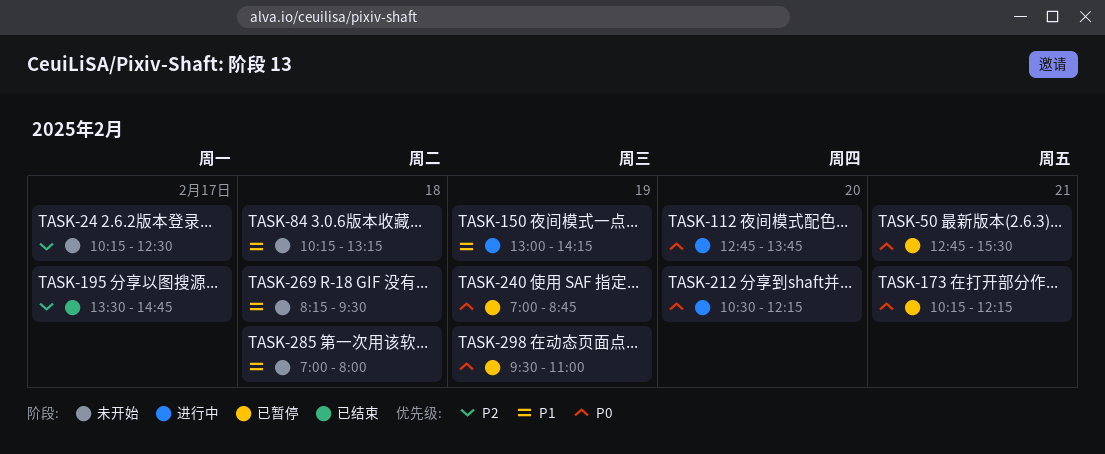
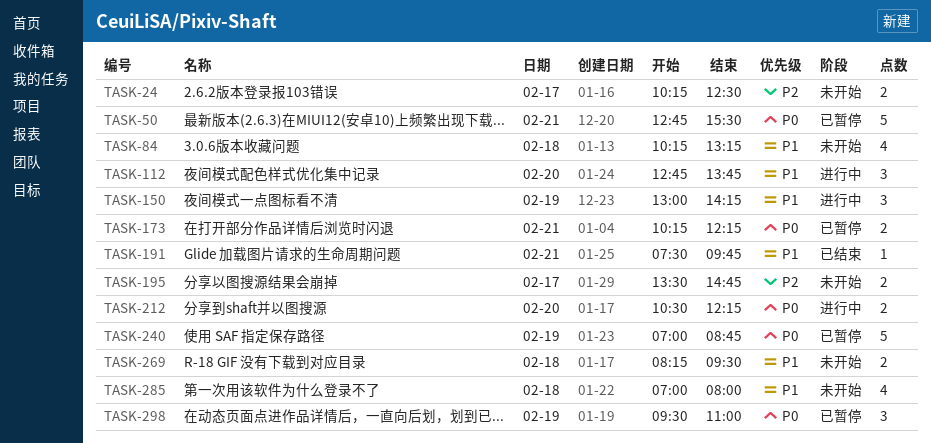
TASK-112, priority: P0 -> P1
TASK-191: none -> present
TASK-195, status: 已结束 -> 未开始

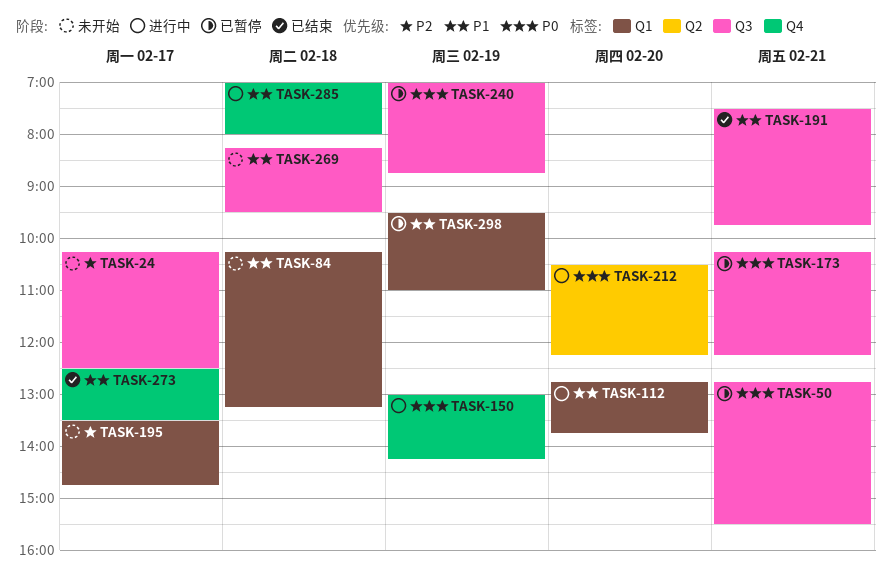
TASK-150, priority: P1 -> P0
TASK-273: none -> present
TASK-285, status: 未开始 -> 进行中
TASK-298, priority: P0 -> P1

